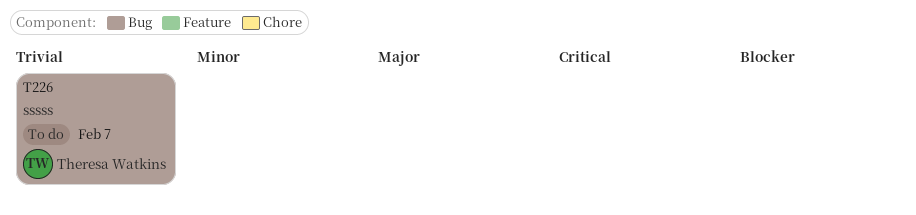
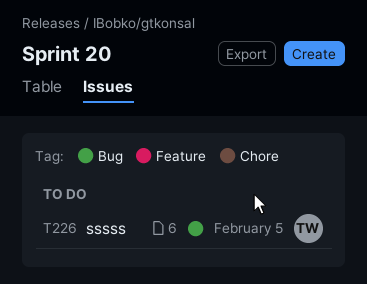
T226, due: Feb 7 -> Feb 5

